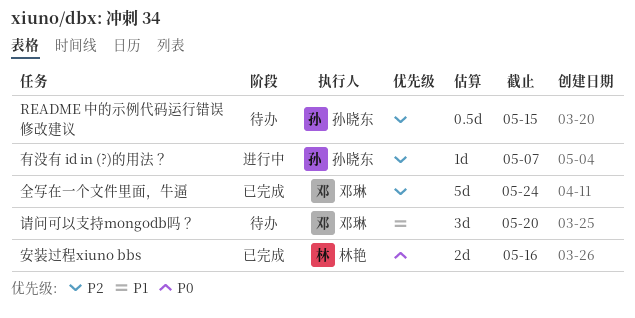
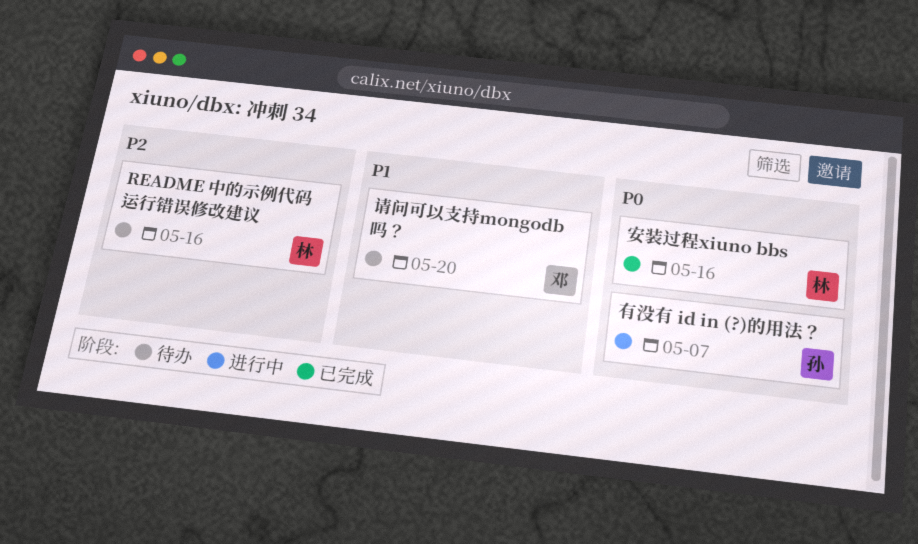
README 中的示例代码运行错误修改建议, owner: 孙晓东 -> 林艳
README 中的示例代码运行错误修改建议, due: May 15 -> May 16
全写在一个文件里面，牛逼: present -> none
有没有 id in (?)的用法？, priority: P2 -> P0

